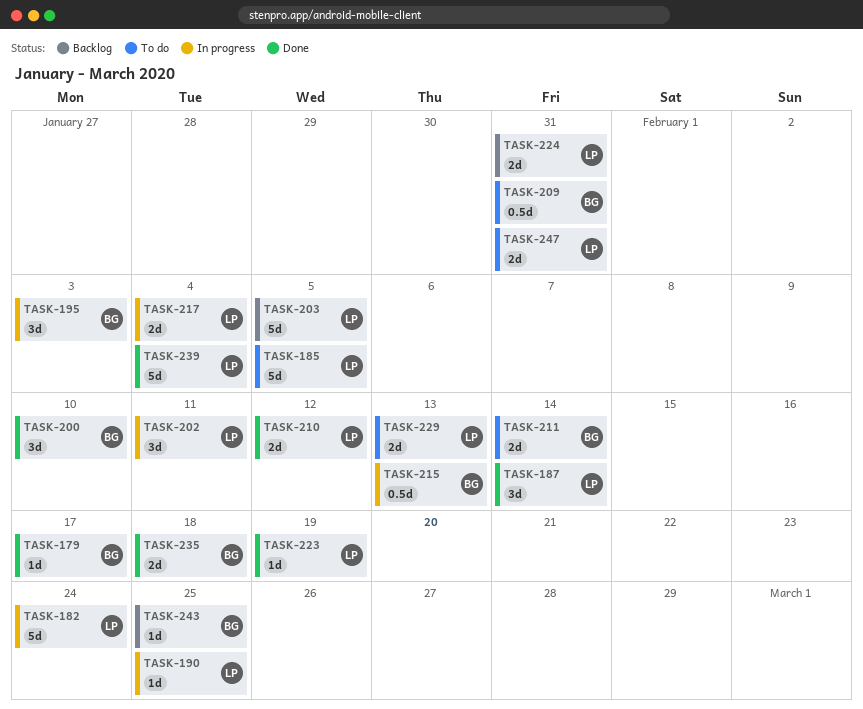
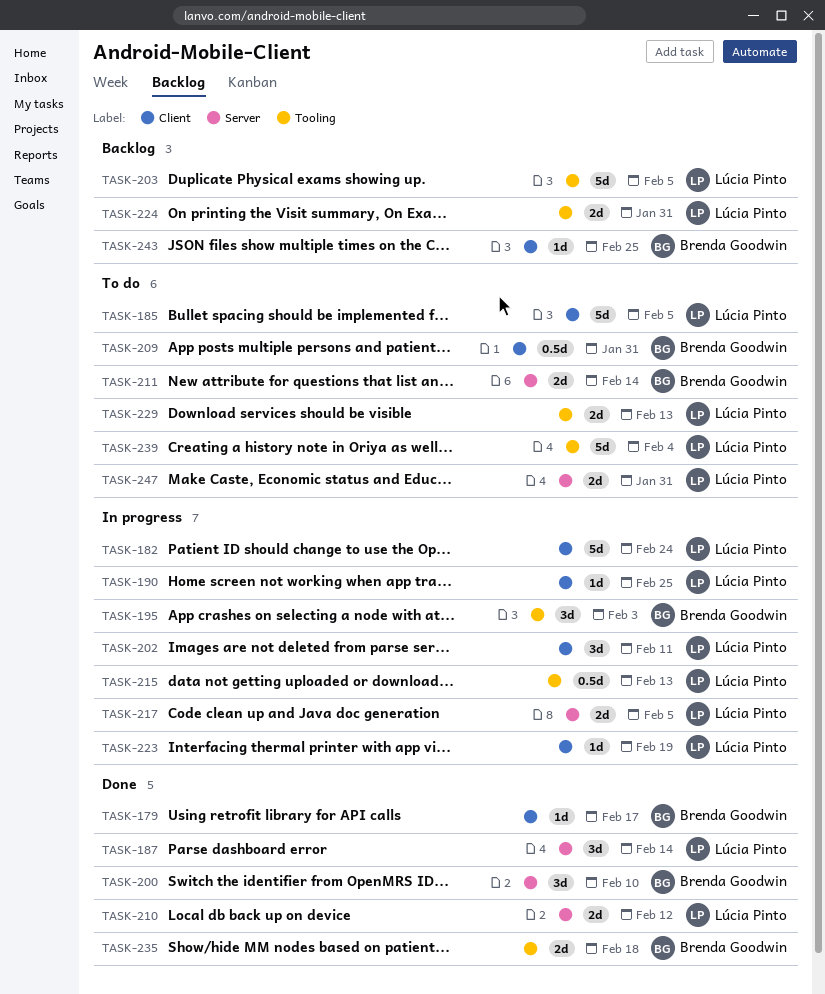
TASK-215, owner: Brenda Goodwin -> Lúcia Pinto
TASK-217, due: Feb 4 -> Feb 5
TASK-223, status: Done -> In progress
TASK-239, status: Done -> To do

